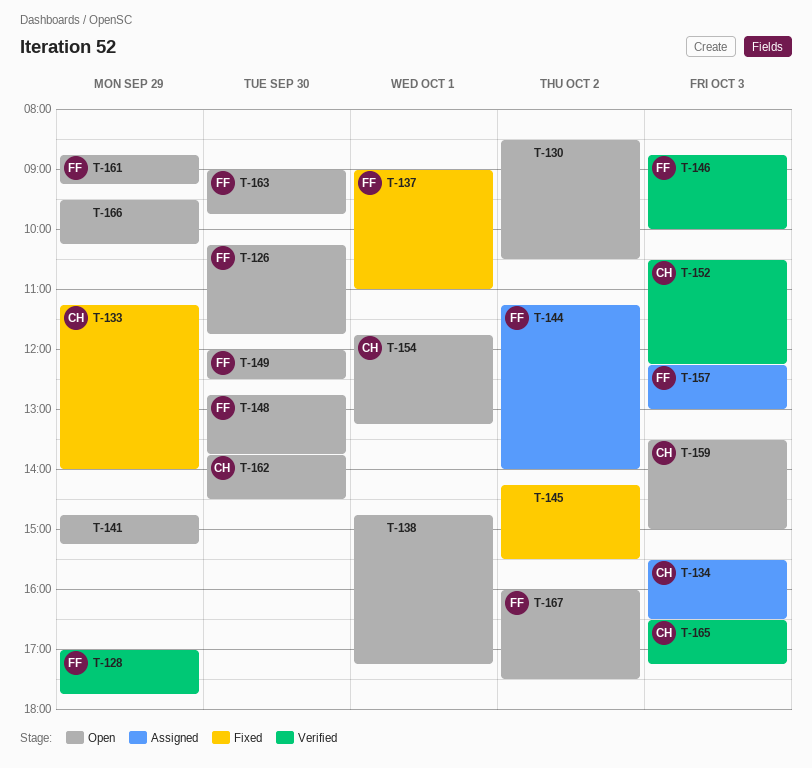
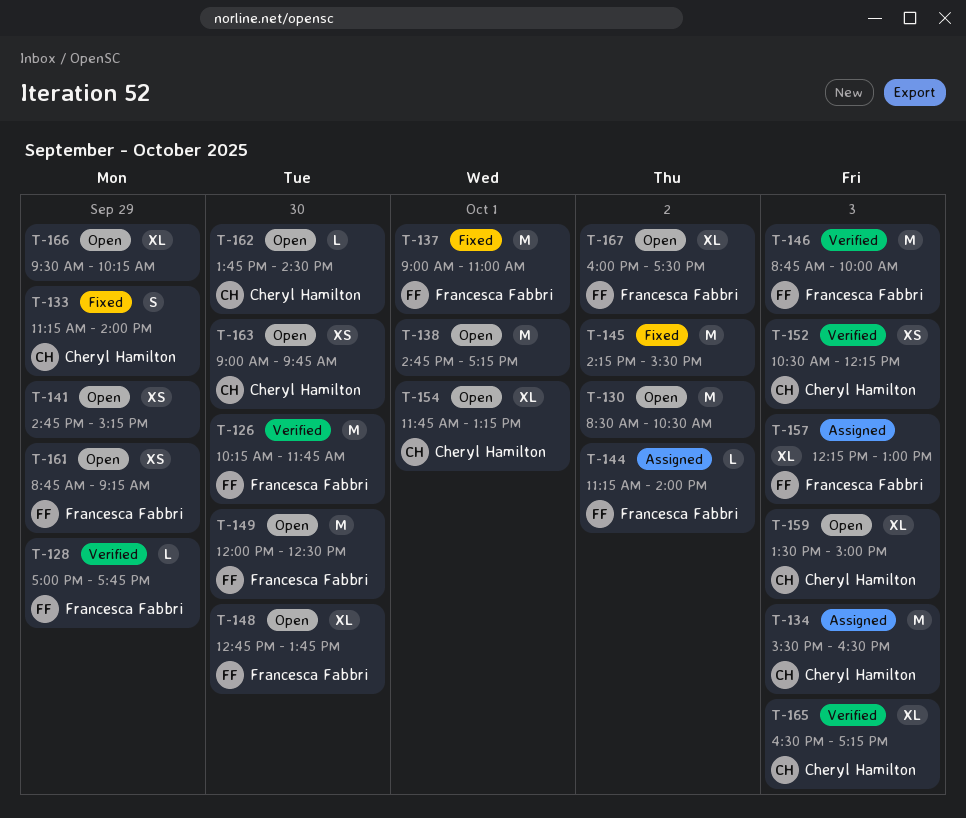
T-126, status: Open -> Verified
T-163, owner: Francesca Fabbri -> Cheryl Hamilton

